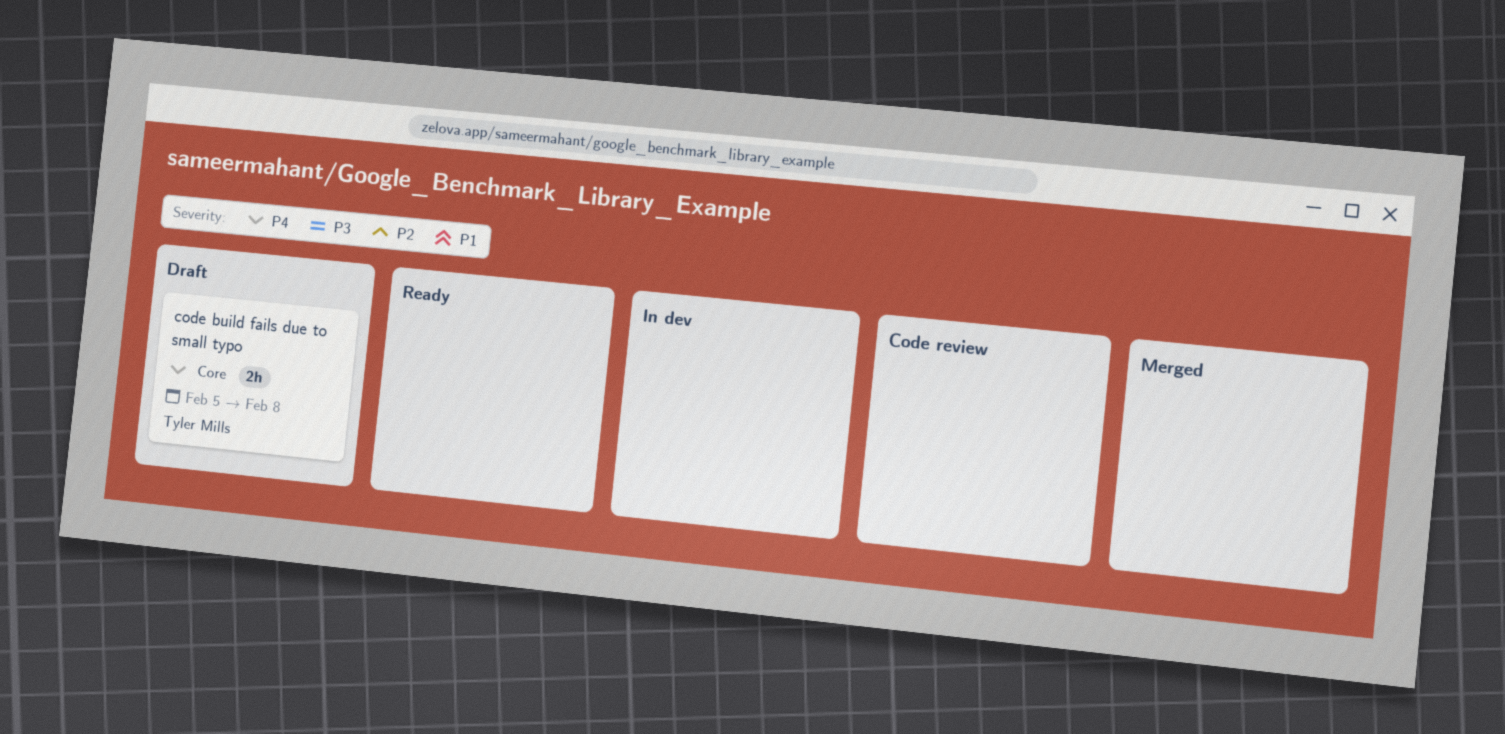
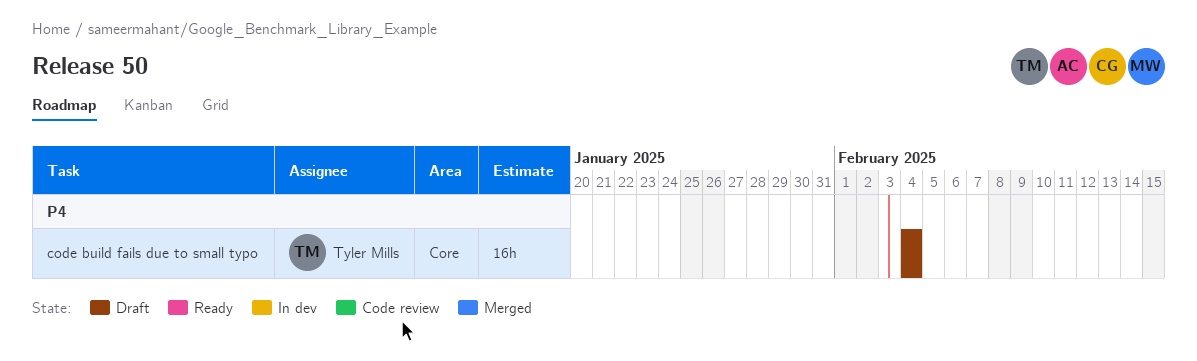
code build fails due to small typo, estimate: 2h -> 16h
code build fails due to small typo, start: Feb 5 -> Feb 4
code build fails due to small typo, due: Feb 8 -> Feb 4

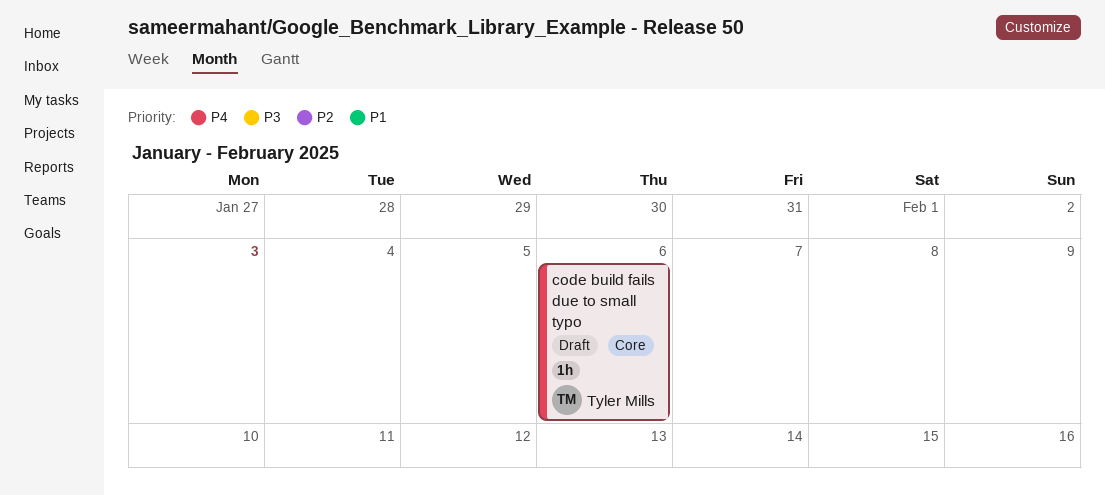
code build fails due to small typo, estimate: 16h -> 1h
code build fails due to small typo, due: Feb 4 -> Feb 6

